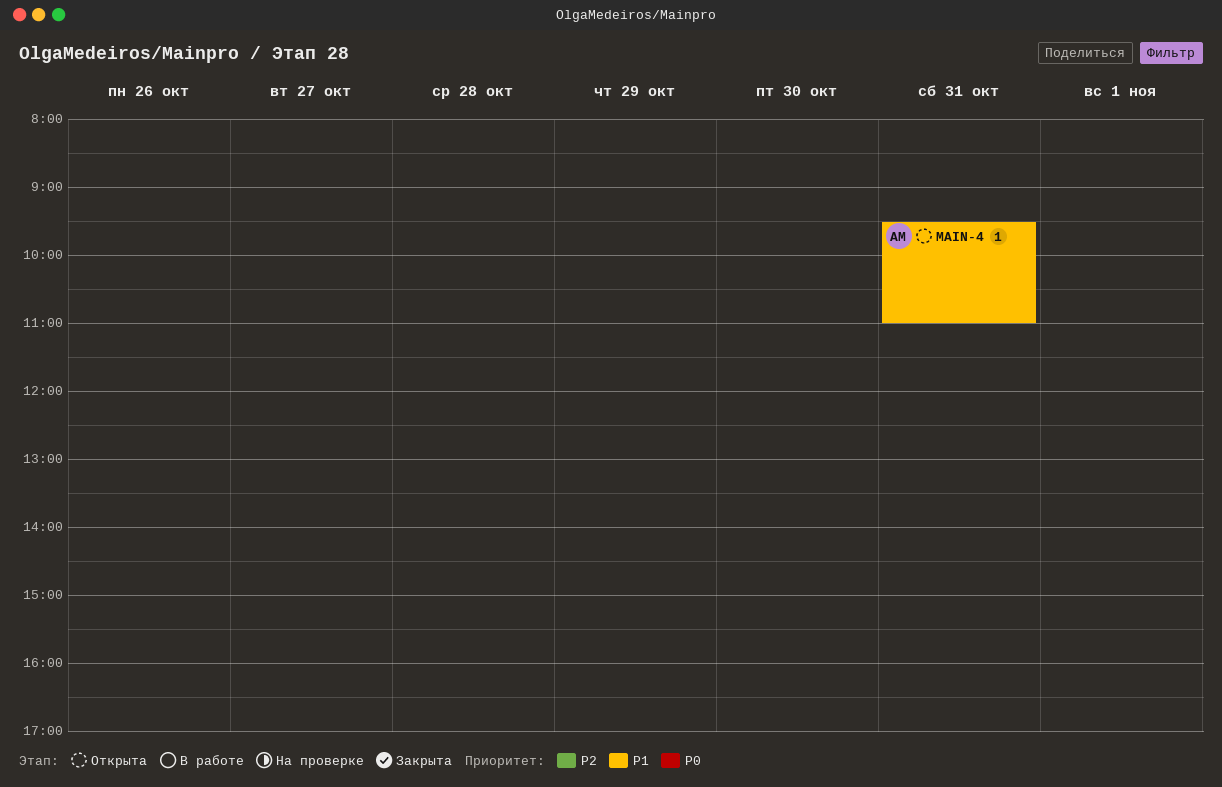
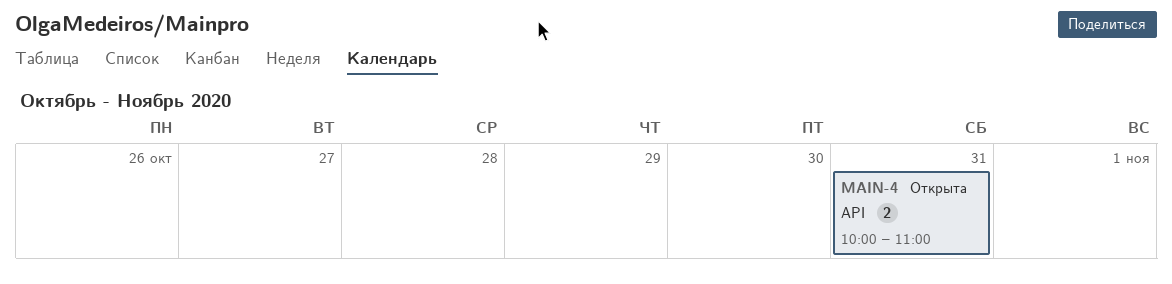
MAIN-4, estimate: 1 -> 2
MAIN-4, begins: 09:30 -> 10:00

